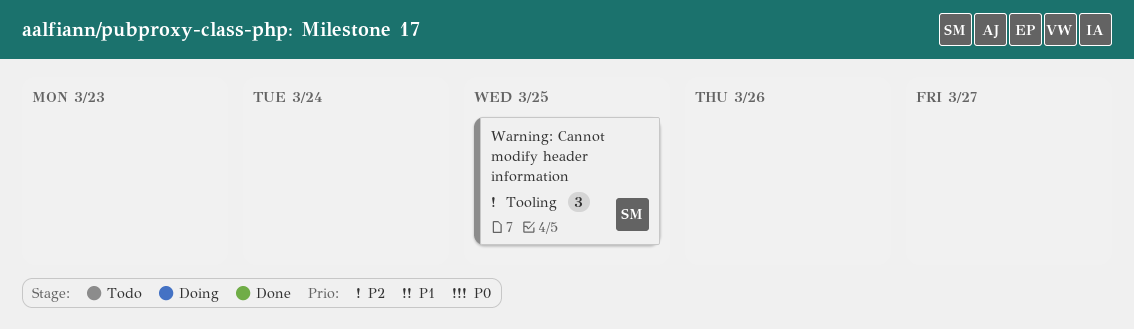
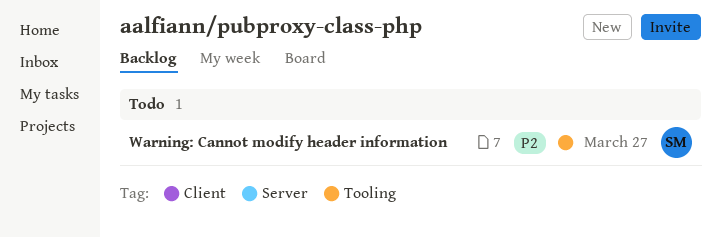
Warning: Cannot modify header information, due: Mar 25 -> Mar 27

